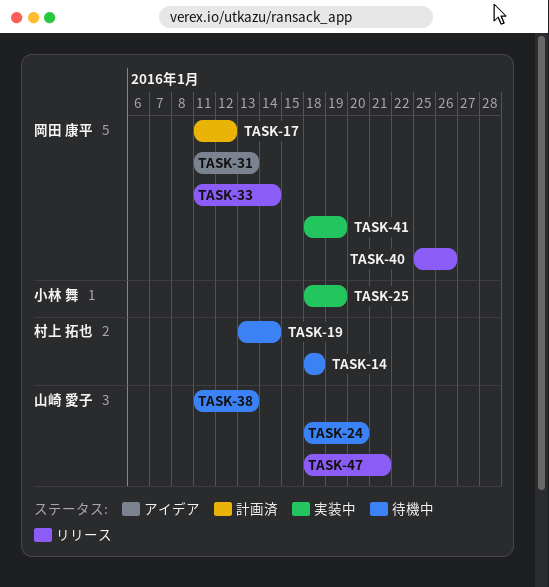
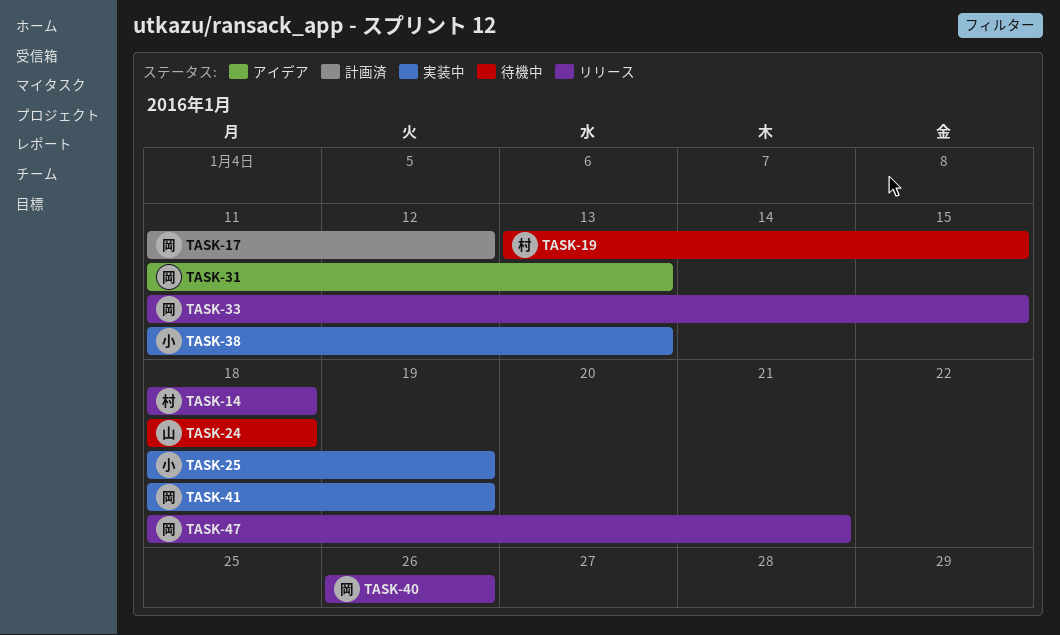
TASK-14, status: 待機中 -> リリース
TASK-19, due: Jan 14 -> Jan 15
TASK-24, due: Jan 20 -> Jan 18
TASK-33, due: Jan 14 -> Jan 15
TASK-38, status: 待機中 -> 実装中
TASK-38, owner: 山崎 愛子 -> 小林 舞
TASK-40, start: Jan 25 -> Jan 26
TASK-47, owner: 山崎 愛子 -> 岡田 康平

